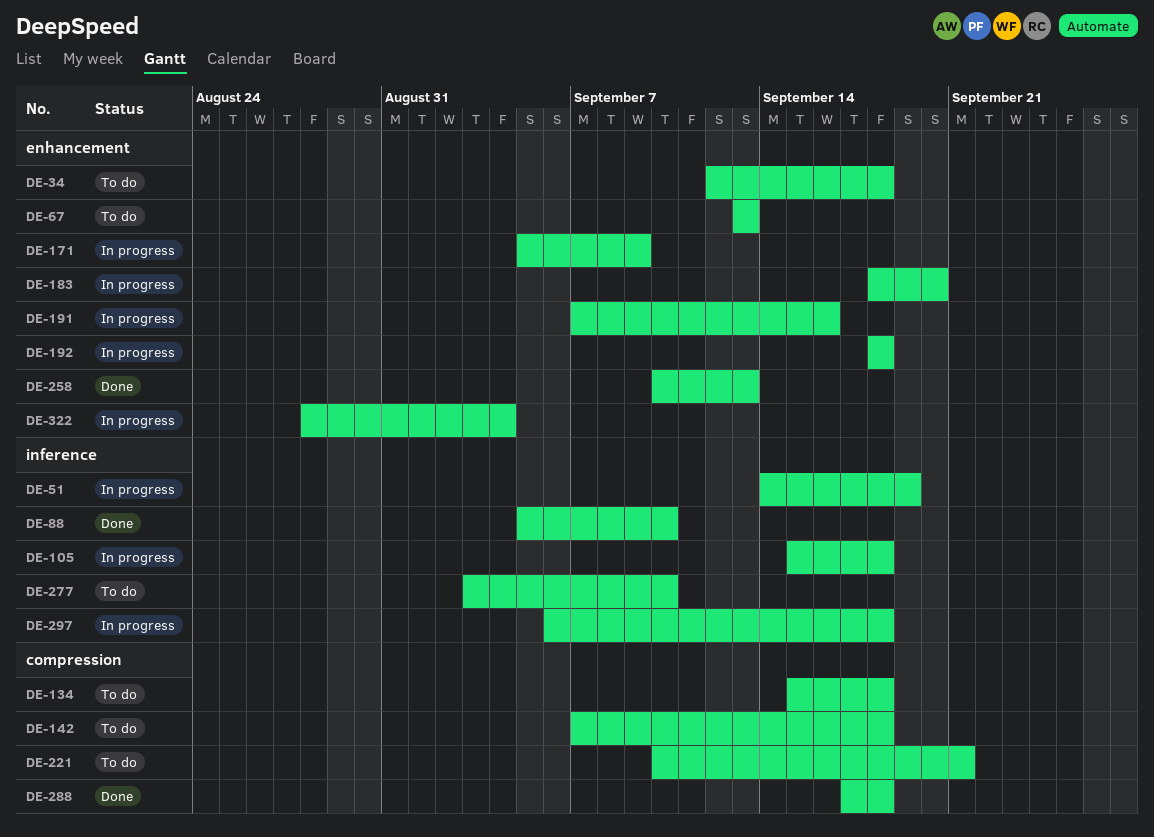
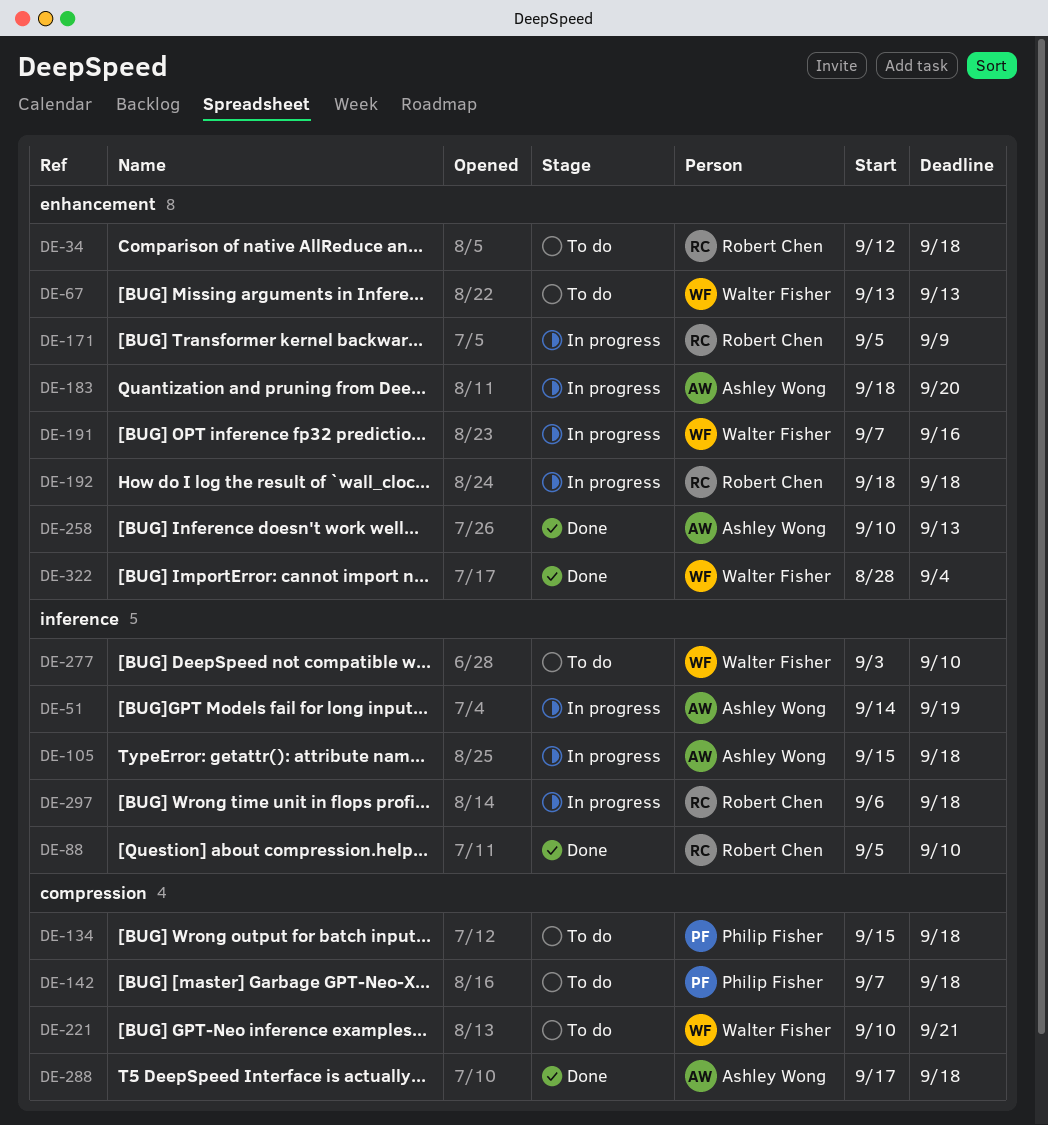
DE-322, status: In progress -> Done

